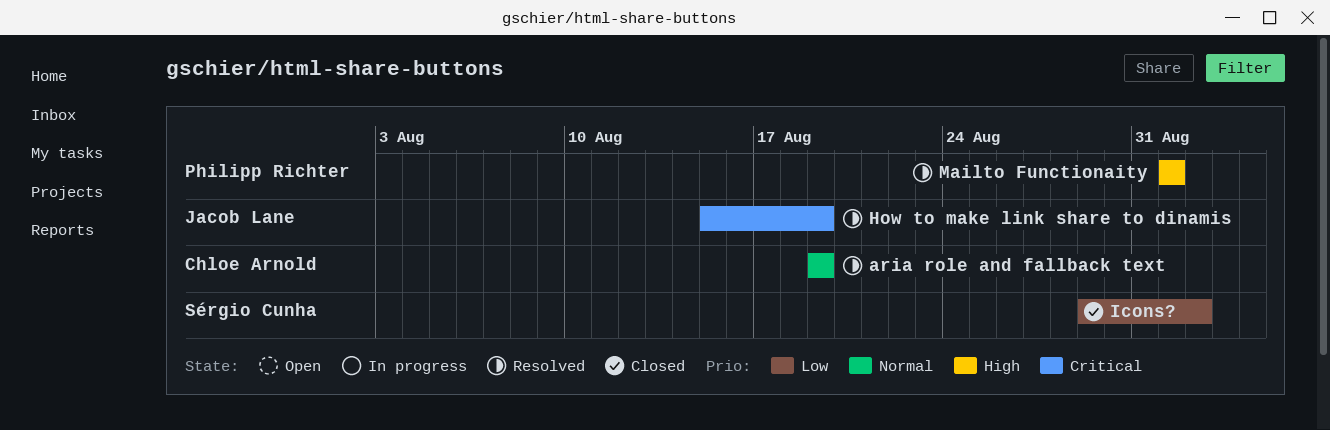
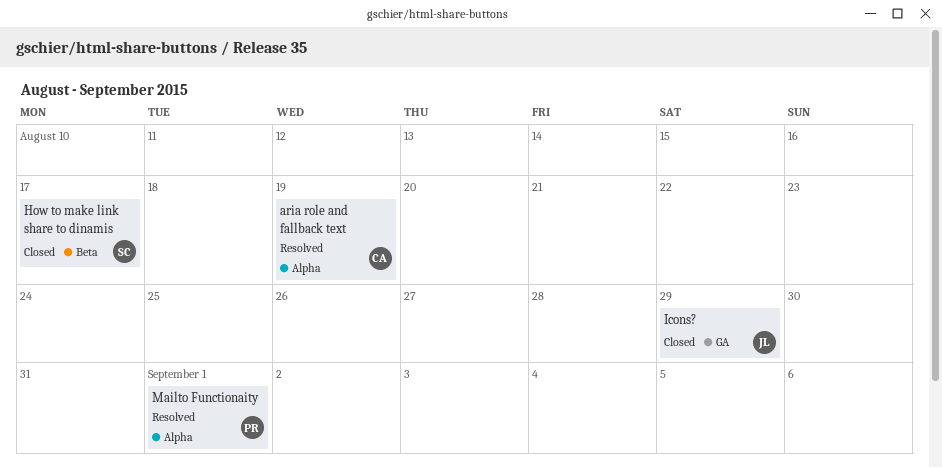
How to make link share to dinamis, status: Resolved -> Closed
How to make link share to dinamis, owner: Jacob Lane -> Sérgio Cunha
How to make link share to dinamis, due: Aug 19 -> Aug 17
Icons?, owner: Sérgio Cunha -> Jacob Lane
Icons?, due: Sep 2 -> Aug 29

